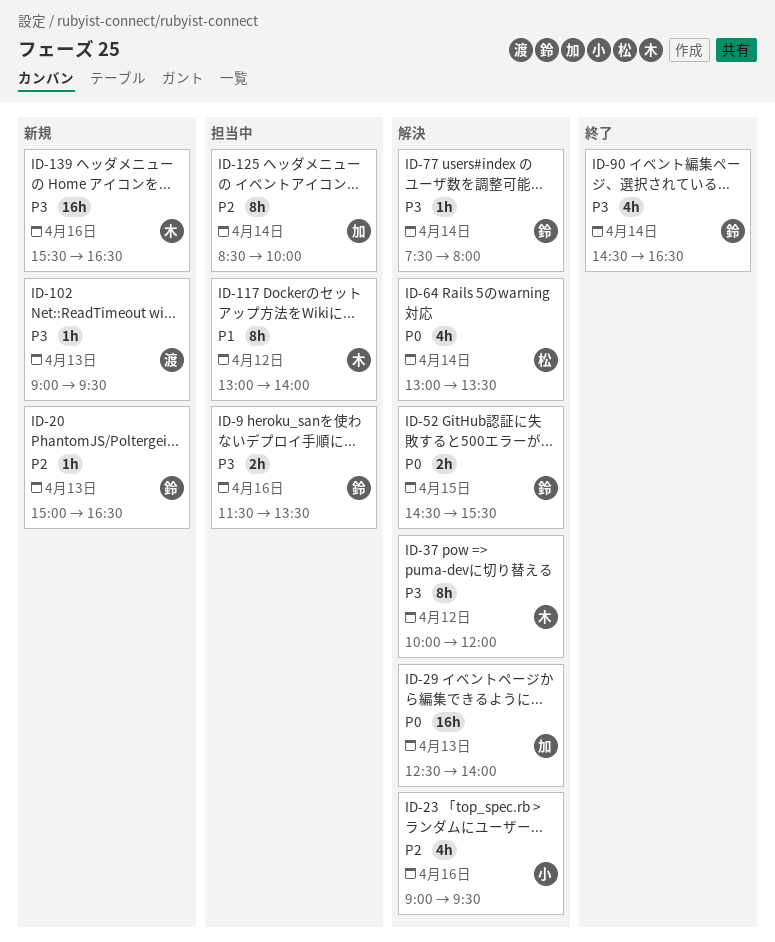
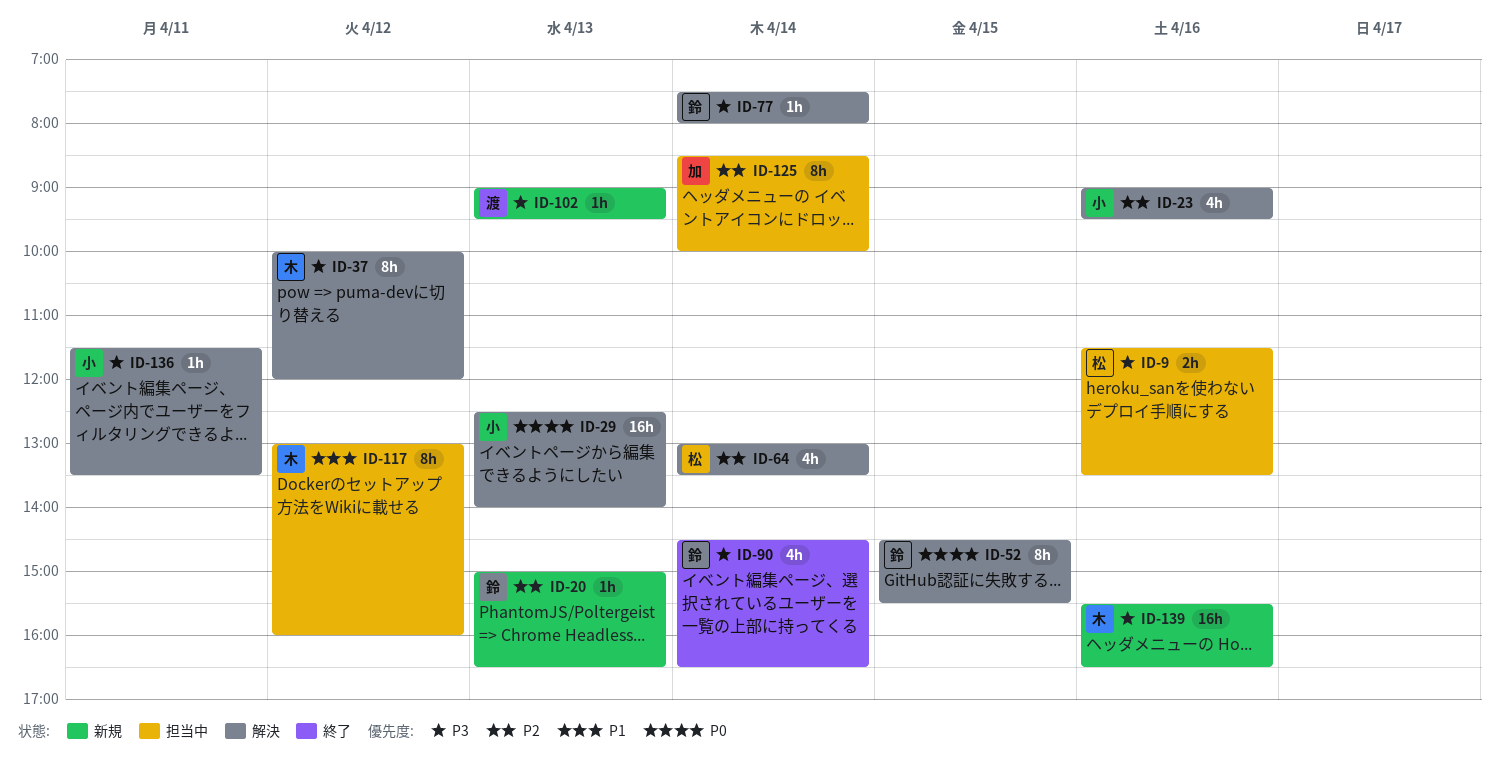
ID-9, owner: 鈴 -> 松
ID-29, owner: 加 -> 小
ID-52, estimate: 2h -> 8h
ID-64, priority: P0 -> P2
ID-117, ends: 14:00 -> 16:00
ID-136: none -> present

